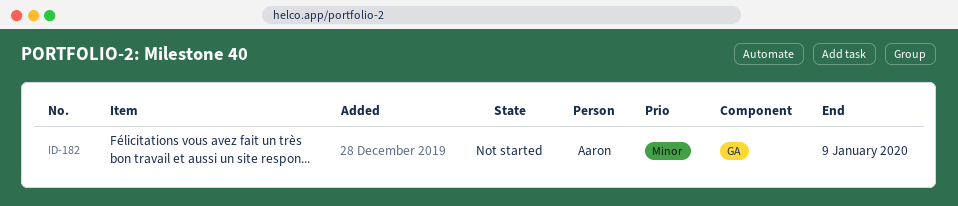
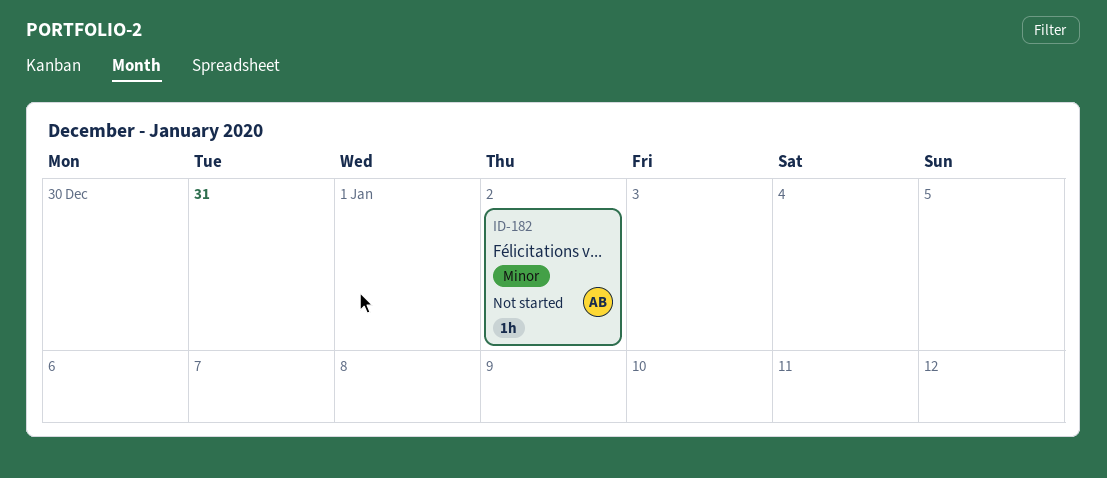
ID-182, due: Jan 9 -> Jan 2

